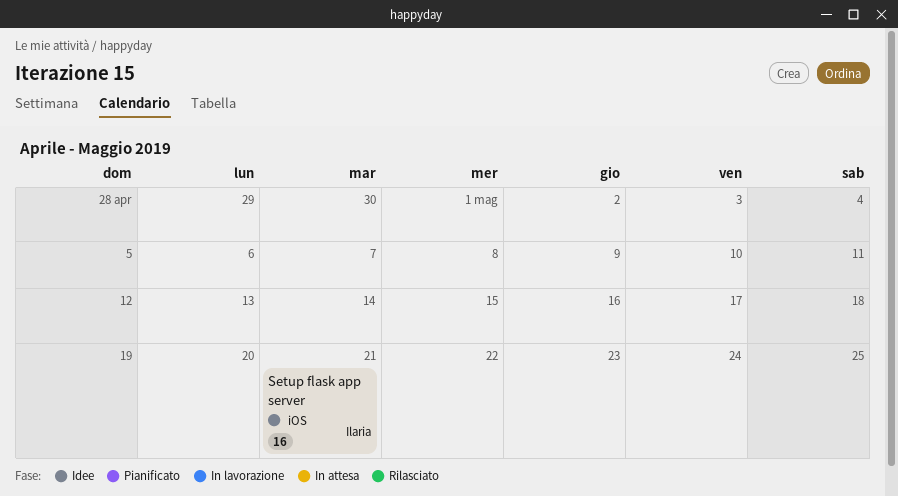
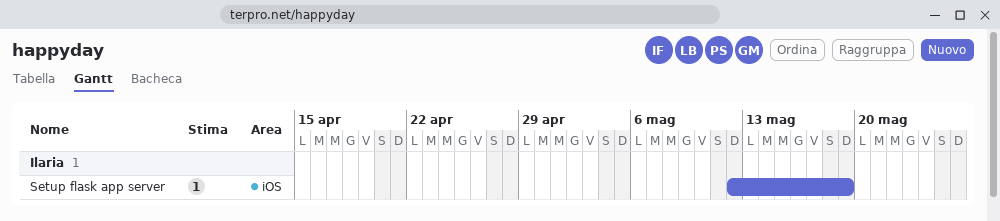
Setup flask app server, estimate: 16 -> 1
Setup flask app server, due: May 21 -> May 19

